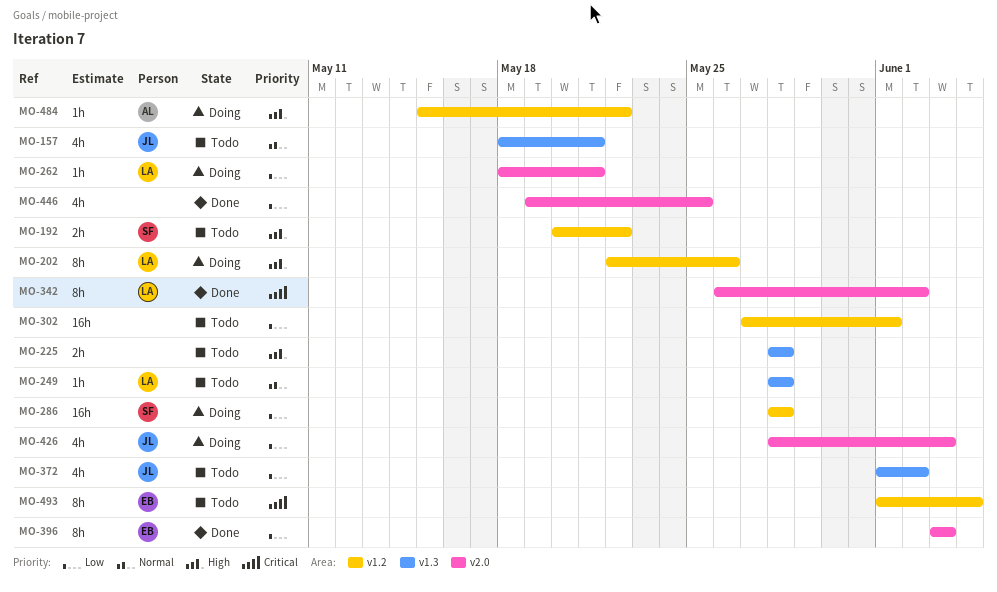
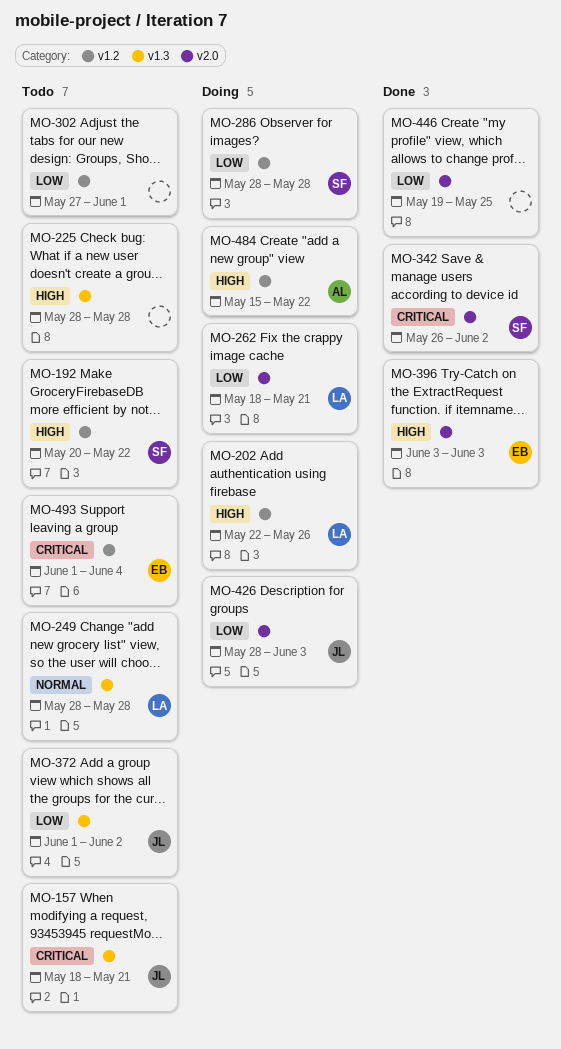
MO-157, priority: Normal -> Critical
MO-342, owner: LA -> SF
MO-396, priority: Low -> High

